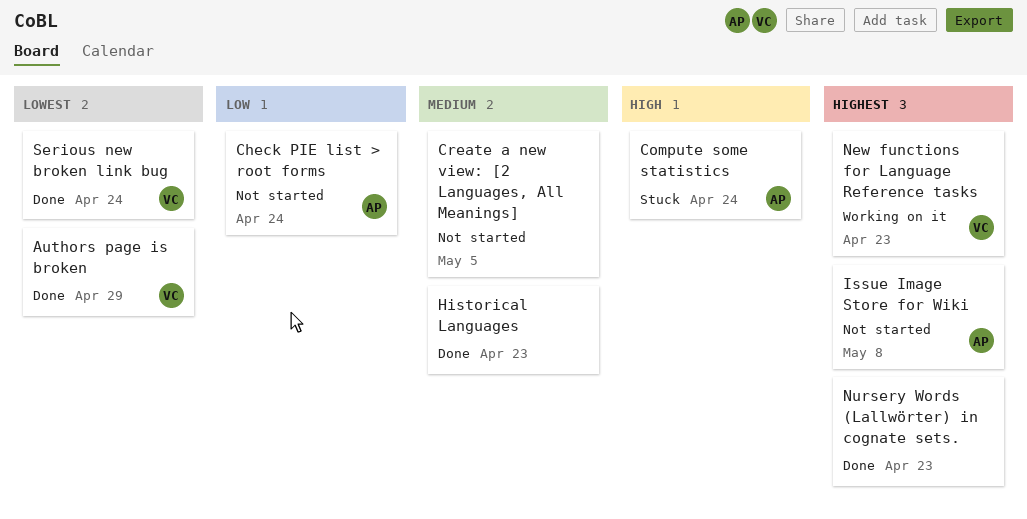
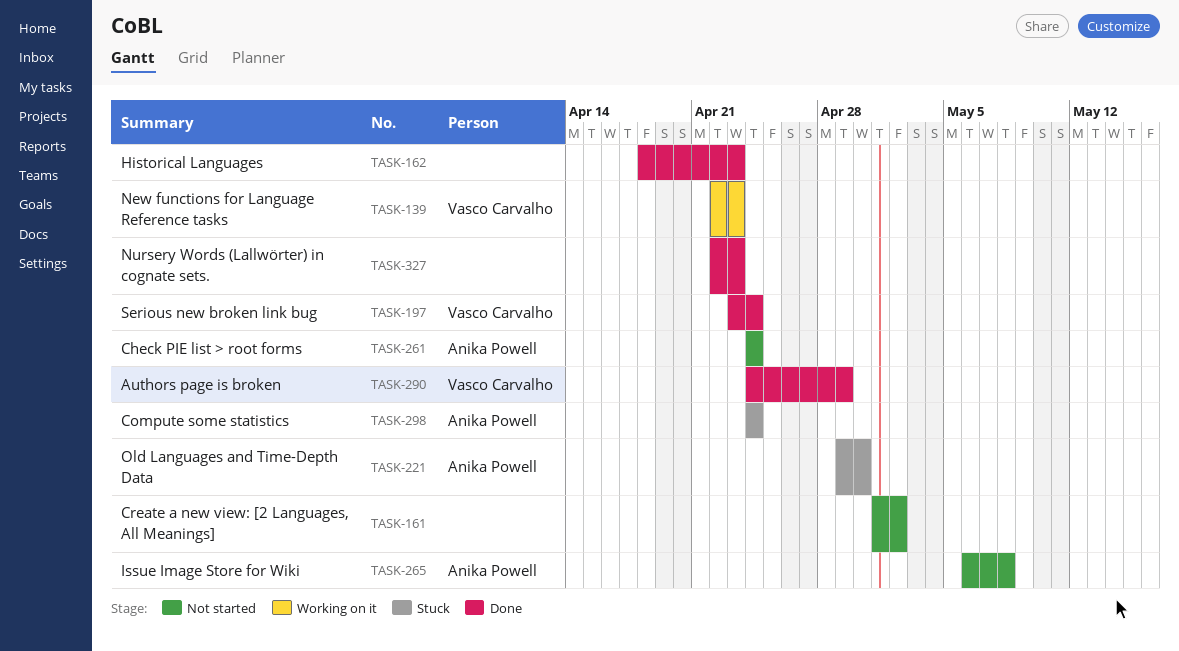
Create a new view: [2 Languages, All Meanings], due: May 5 -> May 2
Old Languages and Time-Depth Data: none -> present

